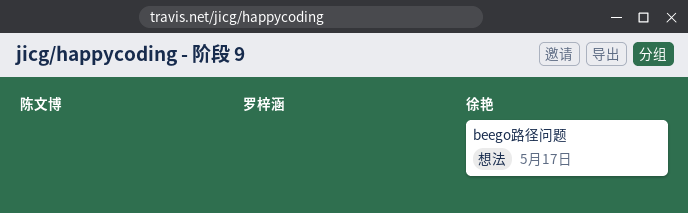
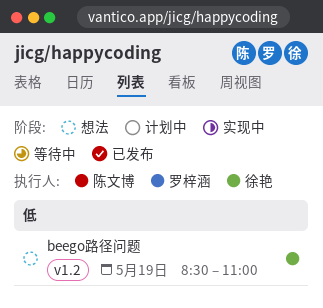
beego路径问题, day: May 17 -> May 19

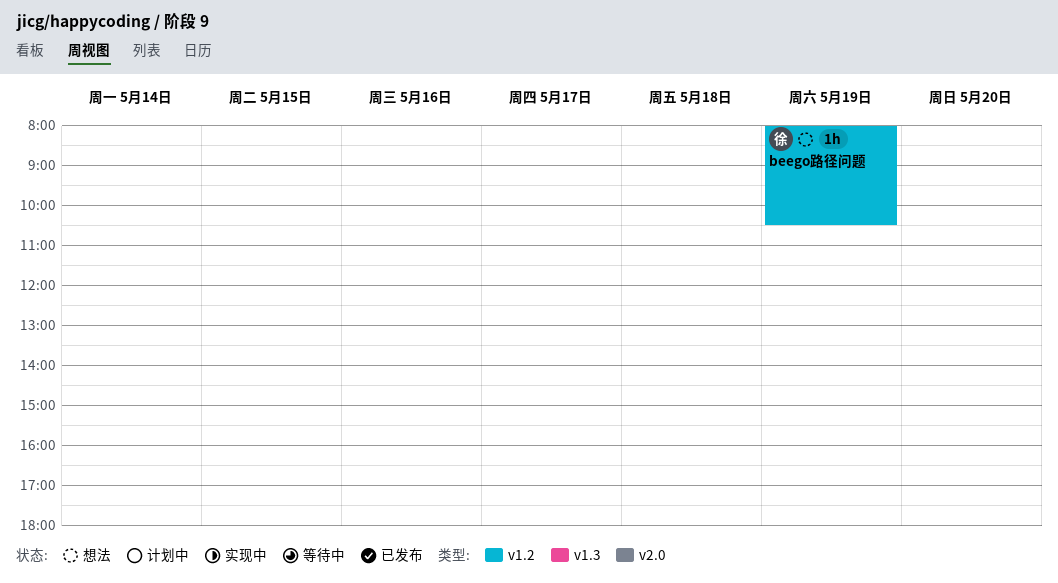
beego路径问题, begins: 08:30 -> 08:00
beego路径问题, ends: 11:00 -> 10:30

